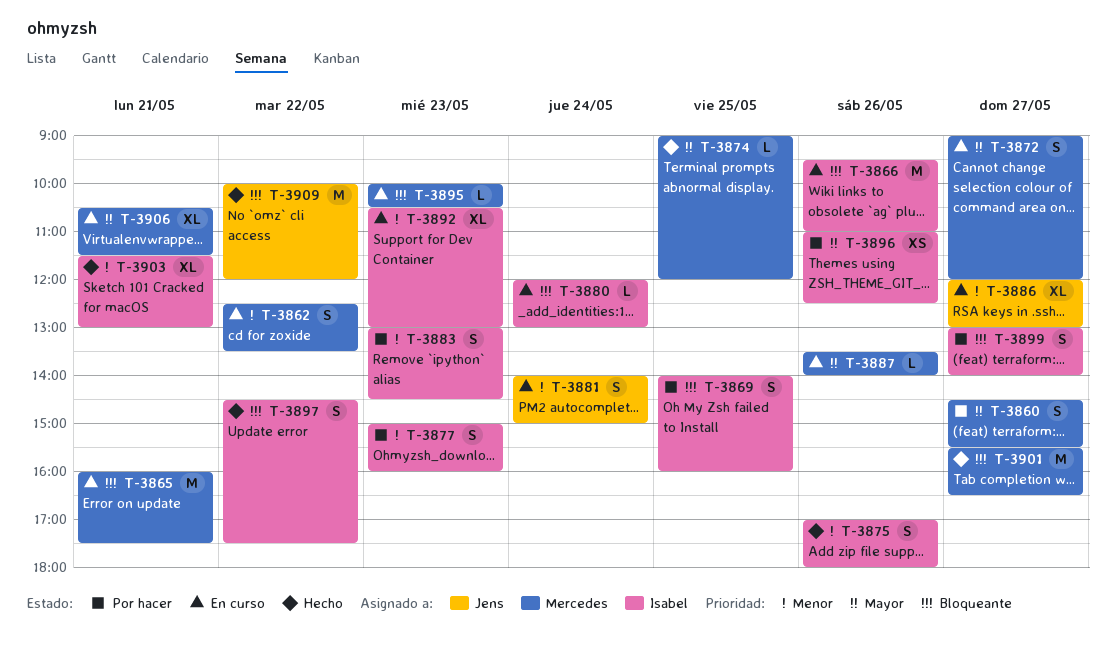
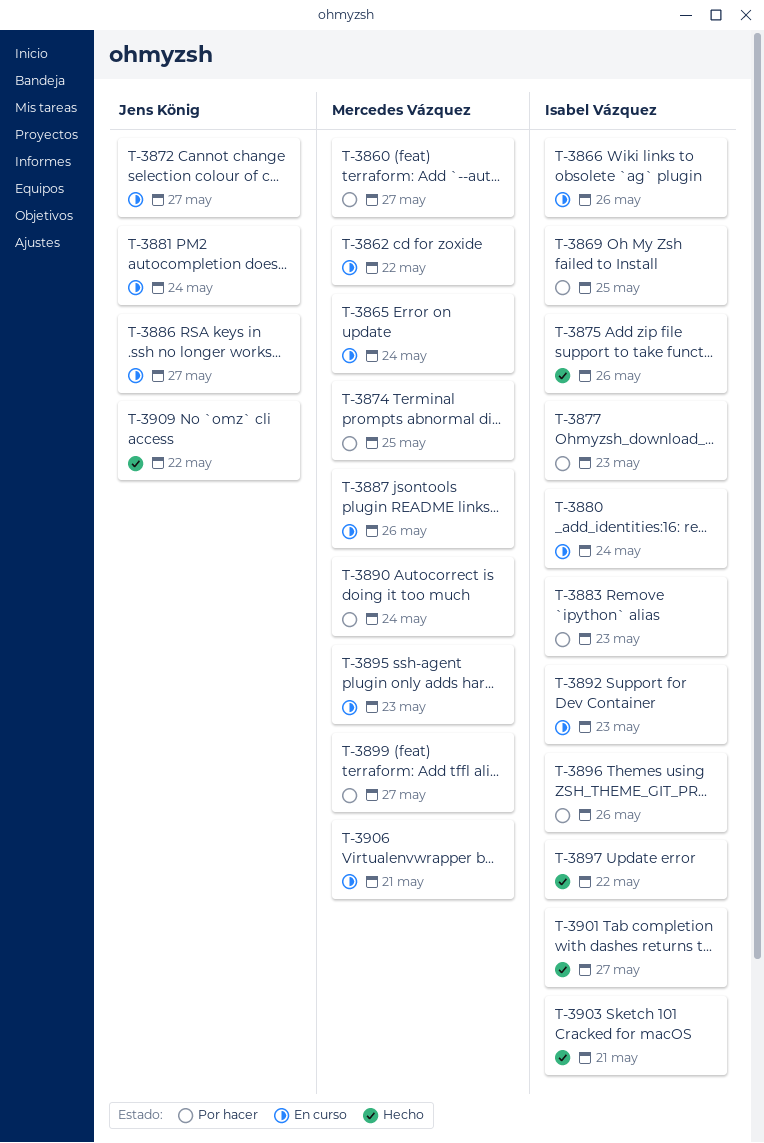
T-3865, day: May 21 -> May 24
T-3872, owner: Mercedes Vázquez -> Jens König
T-3874, status: Hecho -> Por hacer
T-3890: none -> present
T-3899, owner: Isabel Vázquez -> Mercedes Vázquez
T-3901, owner: Mercedes Vázquez -> Isabel Vázquez

